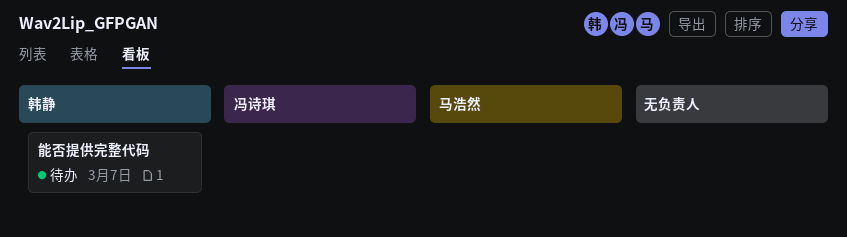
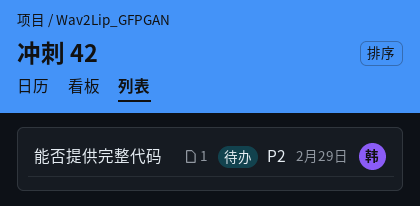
能否提供完整代码, due: Mar 7 -> Feb 29

